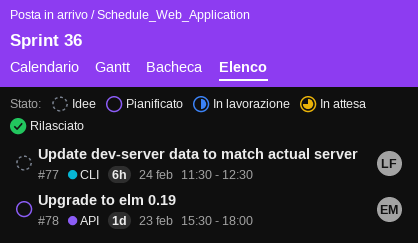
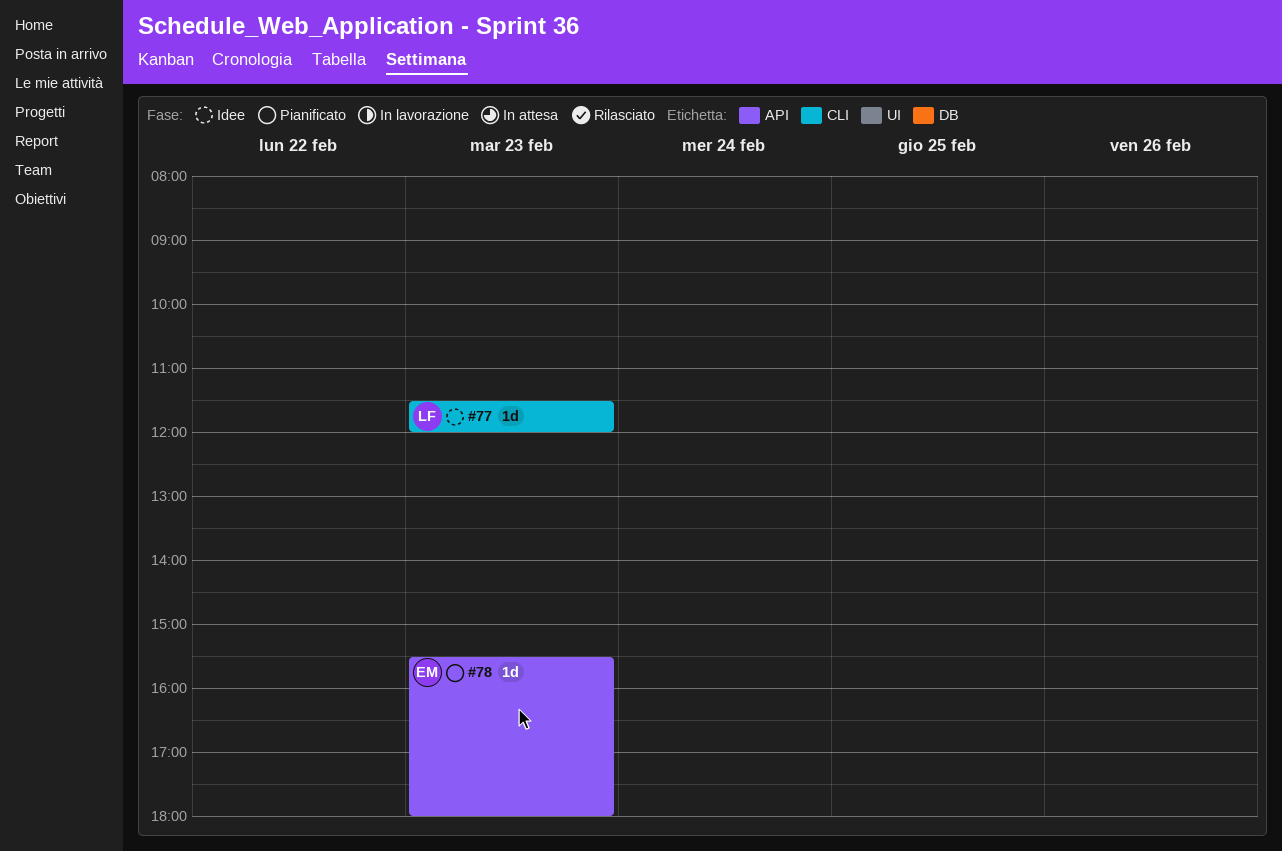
#77, estimate: 6h -> 1d
#77, day: Feb 24 -> Feb 23
#77, ends: 12:30 -> 12:00

